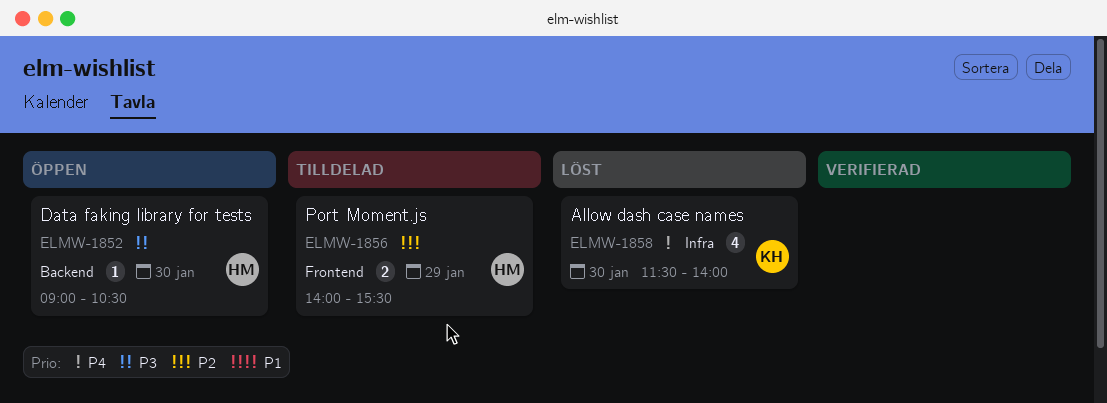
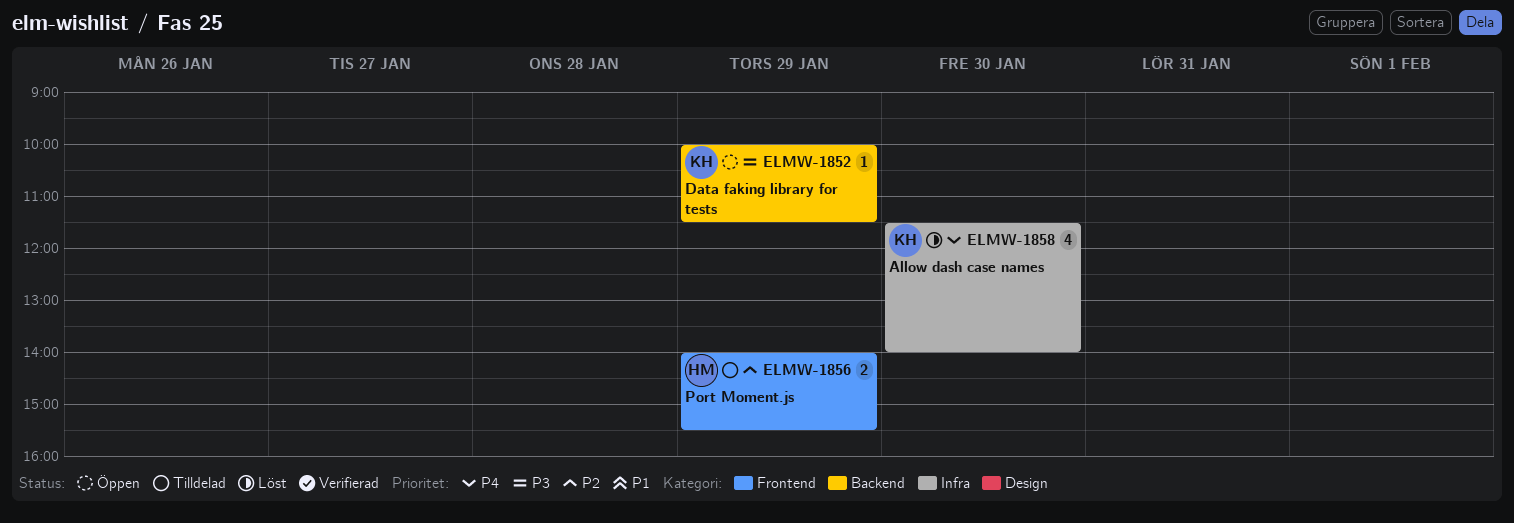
ELMW-1852, owner: HM -> KH
ELMW-1852, day: Jan 30 -> Jan 29
ELMW-1852, begins: 09:00 -> 10:00
ELMW-1852, ends: 10:30 -> 11:30

